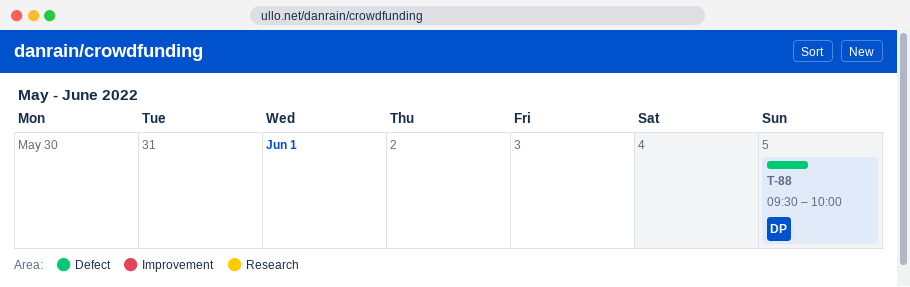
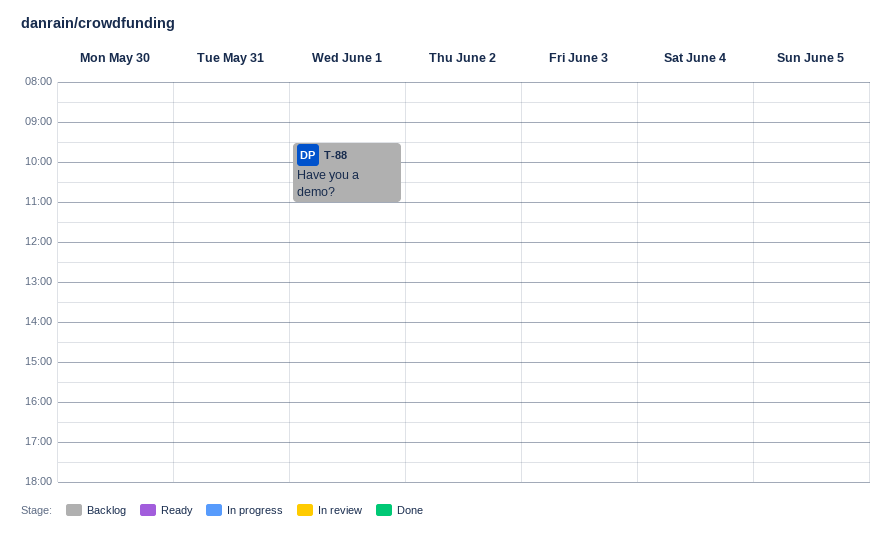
T-88, day: Jun 5 -> Jun 1
T-88, ends: 10:00 -> 11:00

